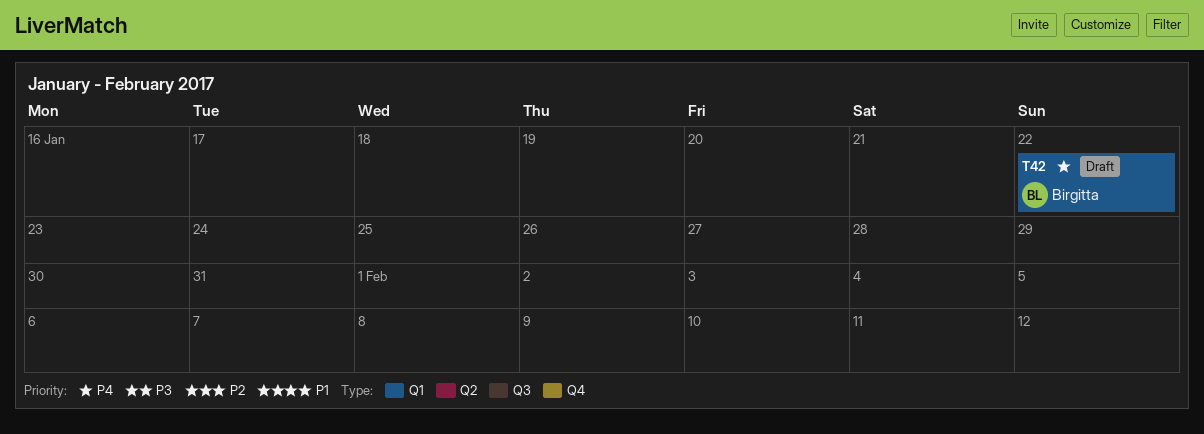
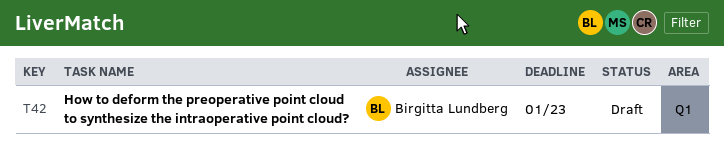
T42, due: Jan 22 -> Jan 23

